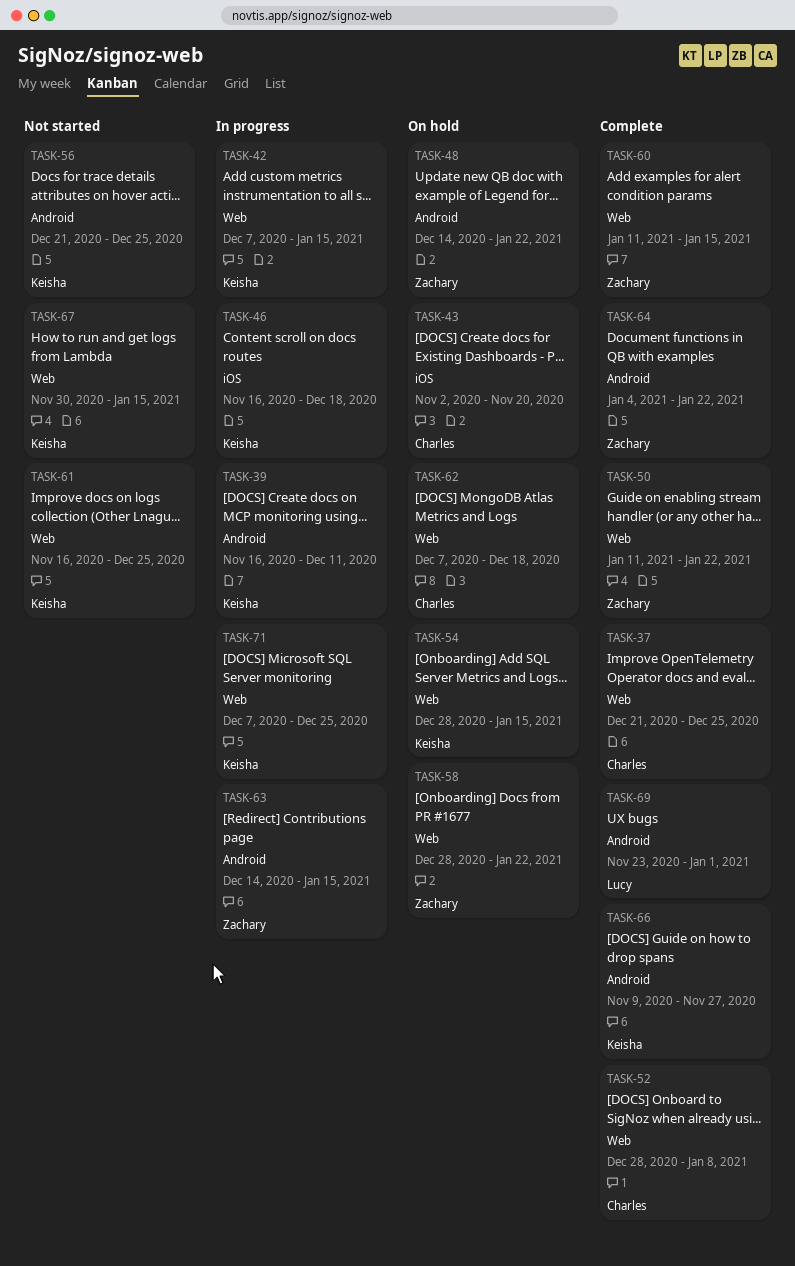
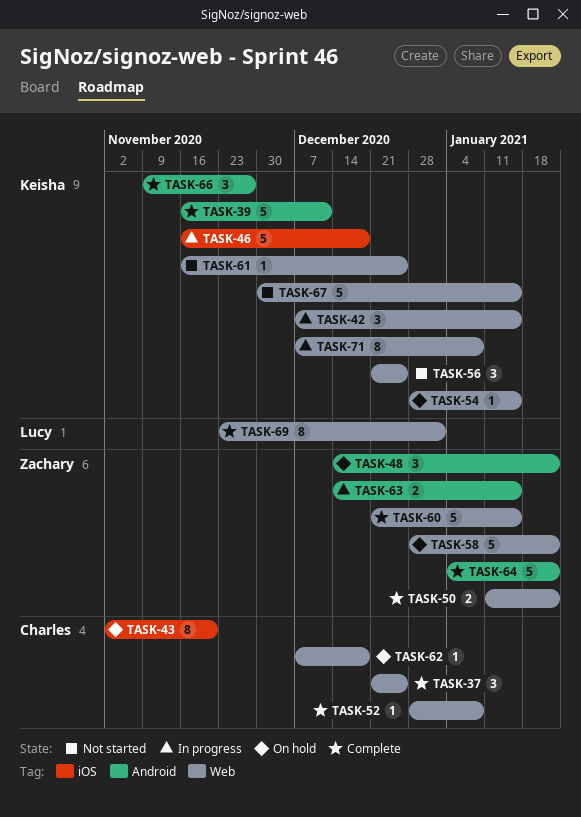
TASK-39, status: In progress -> Complete
TASK-56, label: Android -> Web
TASK-60, start: Jan 11 -> Dec 21
TASK-69, label: Android -> Web
TASK-71, due: Dec 25 -> Jan 8

